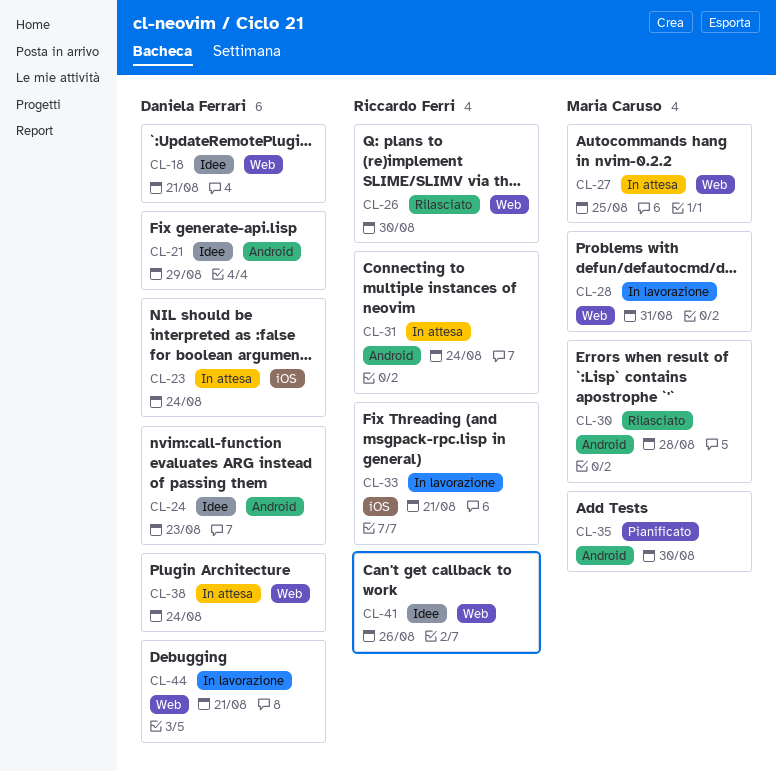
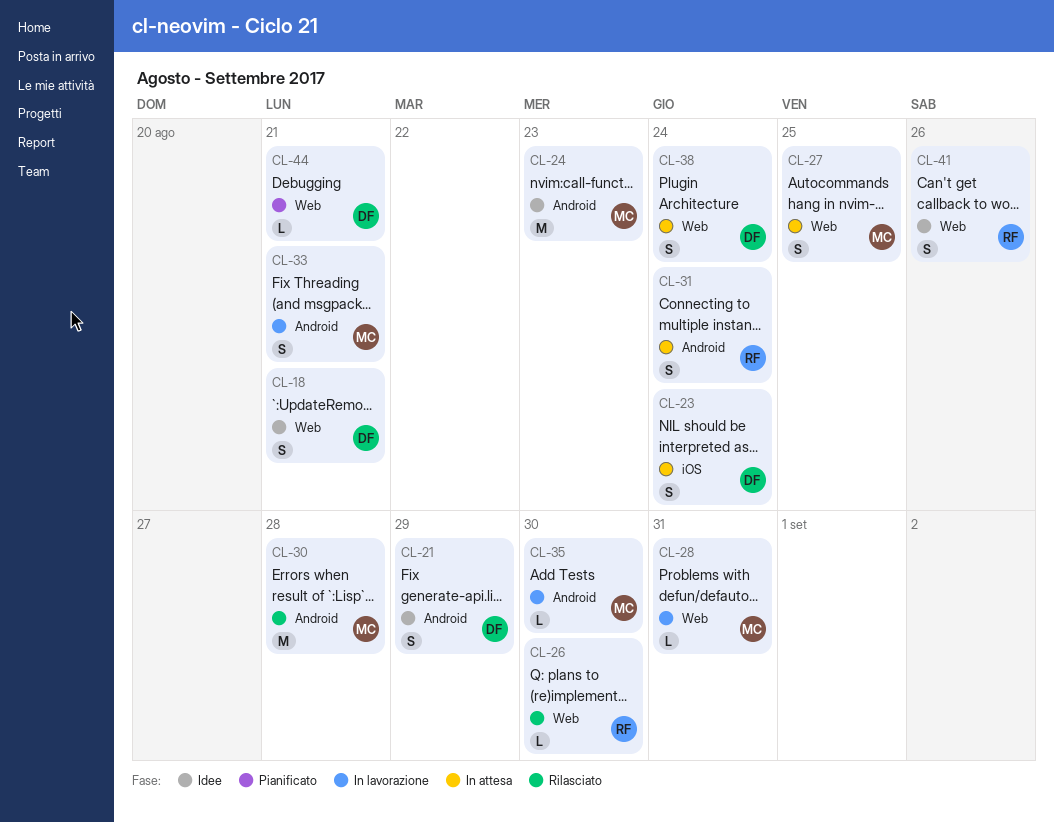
CL-24, owner: Daniela Ferrari -> Maria Caruso
CL-33, owner: Riccardo Ferri -> Maria Caruso
CL-33, label: iOS -> Android
CL-35, status: Pianificato -> In lavorazione
CL-44, status: In lavorazione -> Pianificato

